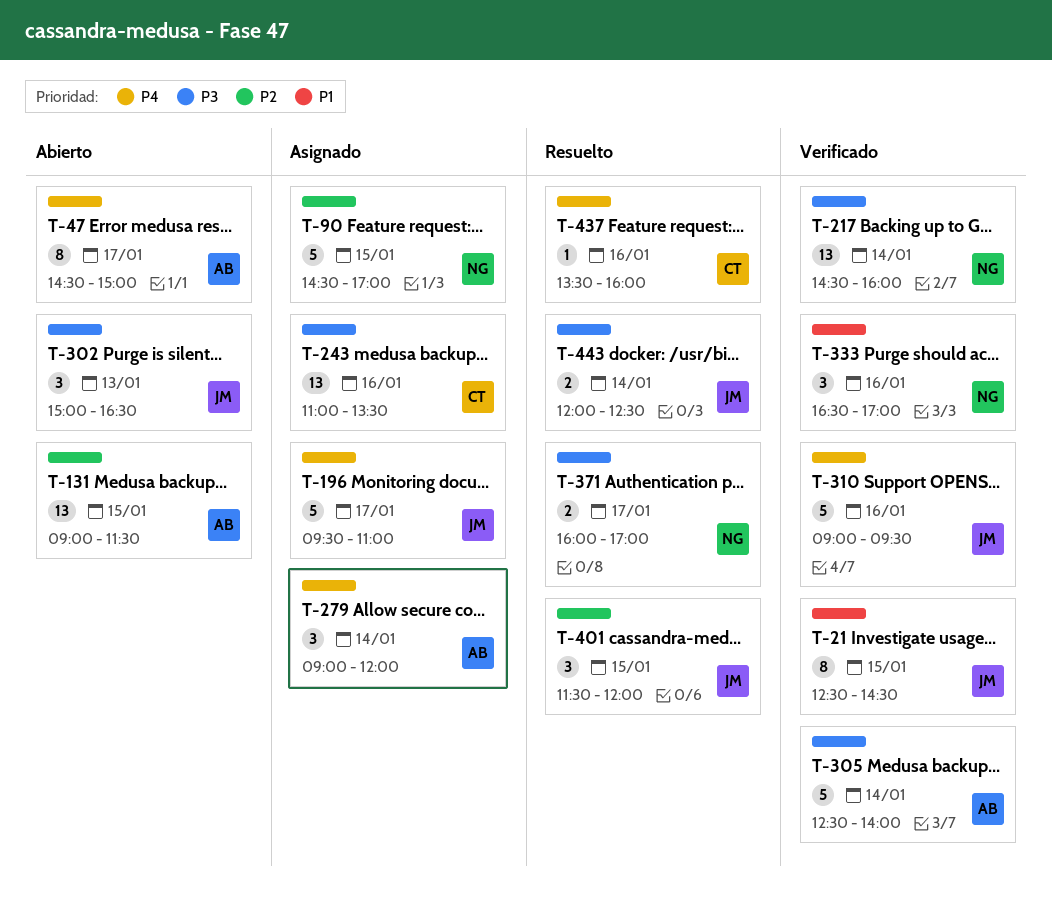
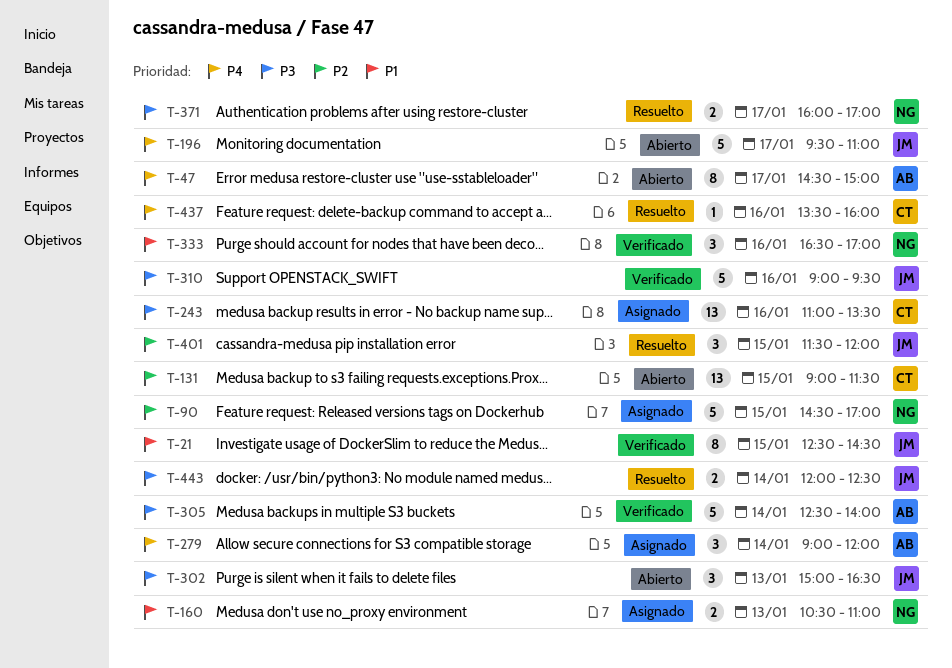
T-131, owner: AB -> CT
T-160: none -> present
T-196, status: Asignado -> Abierto
T-217: present -> none
T-310, priority: P4 -> P3

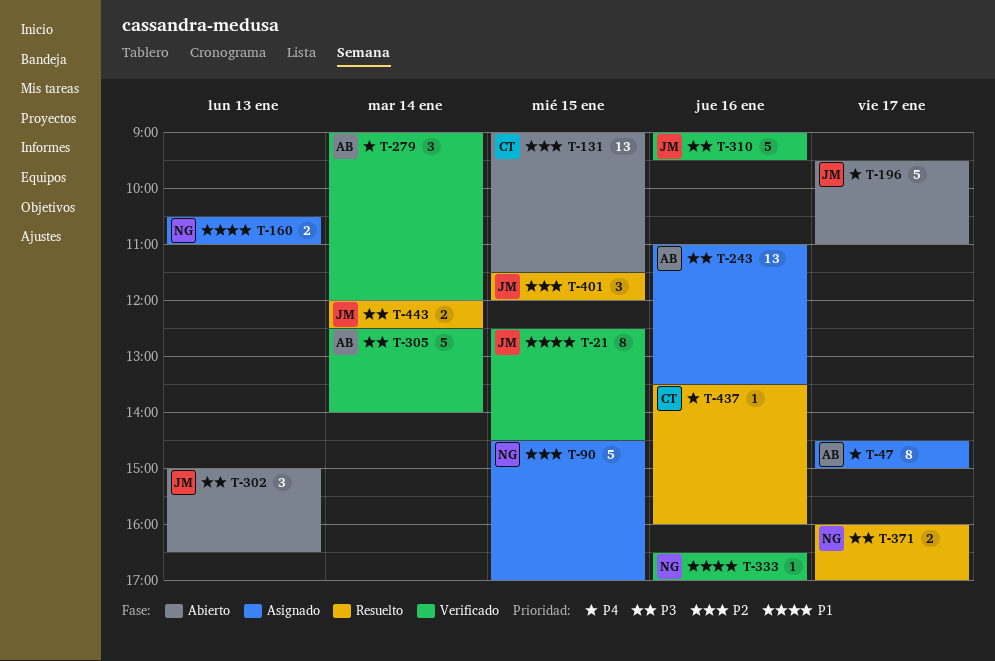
T-47, status: Abierto -> Asignado
T-243, owner: CT -> AB
T-279, status: Asignado -> Verificado
T-333, estimate: 3 -> 1

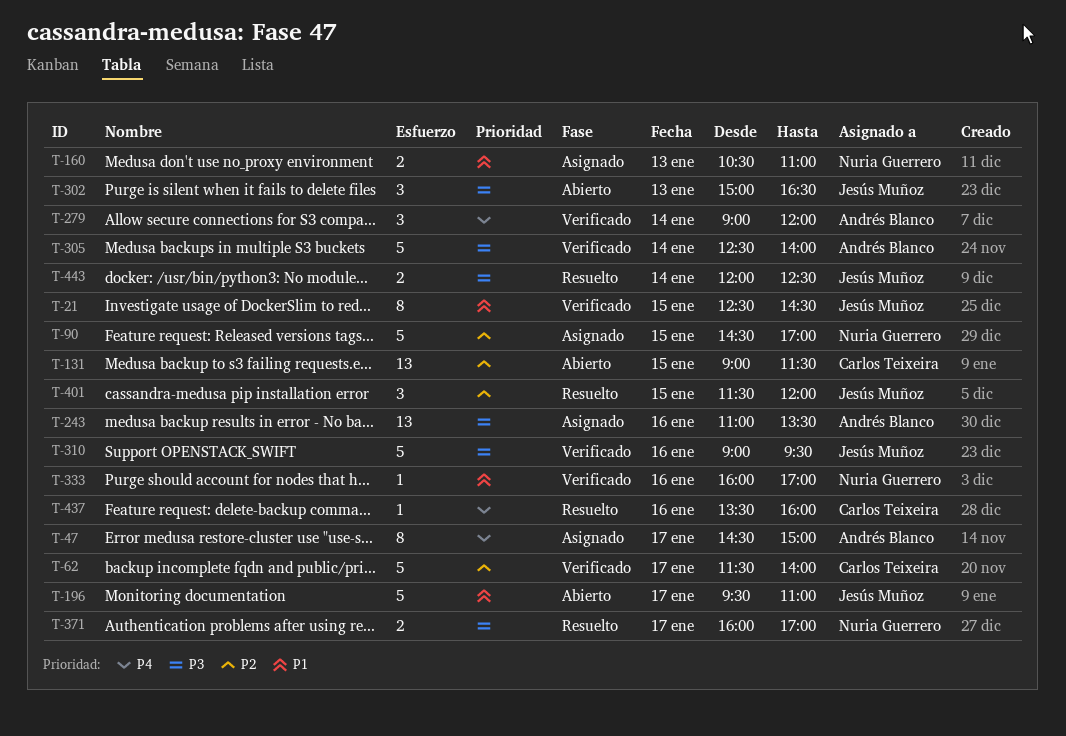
T-62: none -> present
T-196, priority: P4 -> P1
T-333, begins: 16:30 -> 16:00

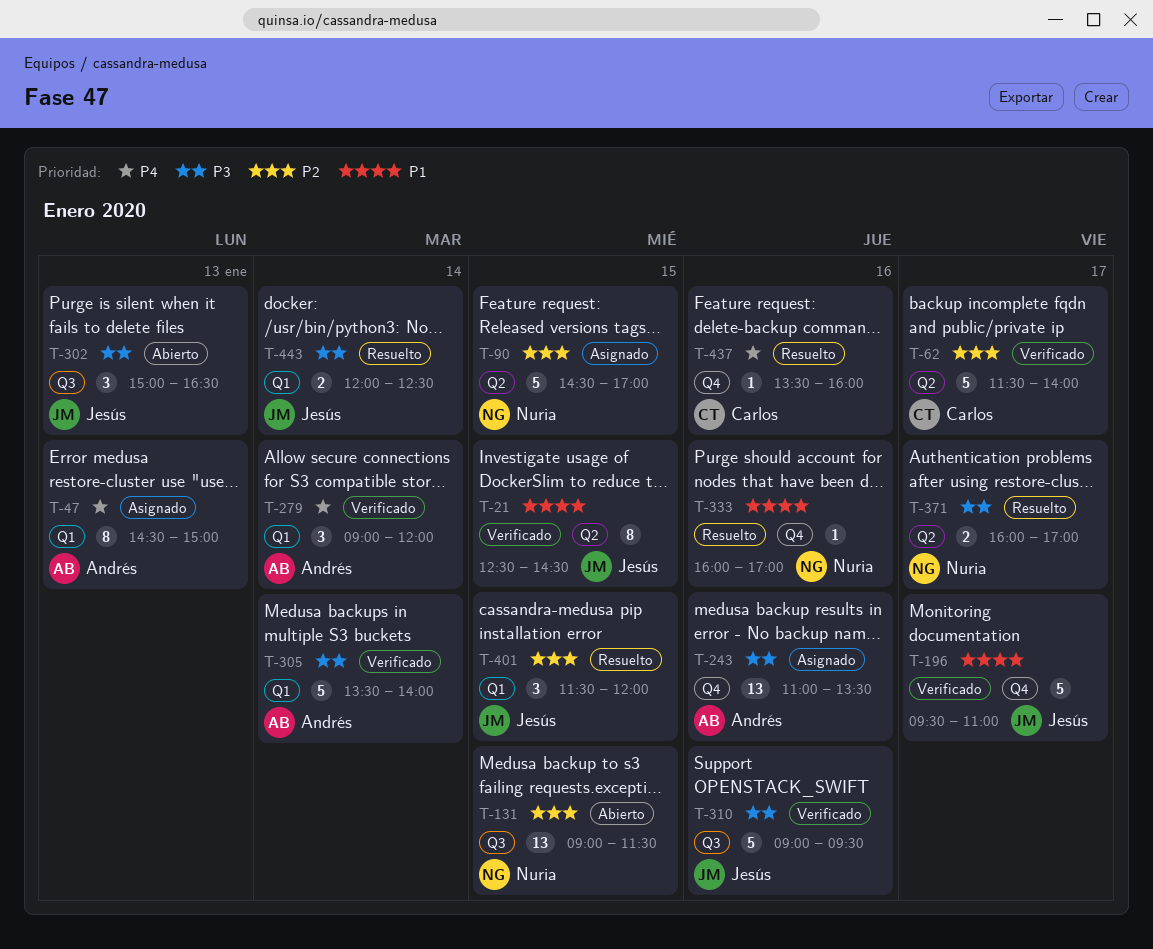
T-47, day: Jan 17 -> Jan 13
T-131, owner: Carlos Teixeira -> Nuria Guerrero
T-160: present -> none
T-196, status: Abierto -> Verificado
T-305, begins: 12:30 -> 13:30
T-333, status: Verificado -> Resuelto

